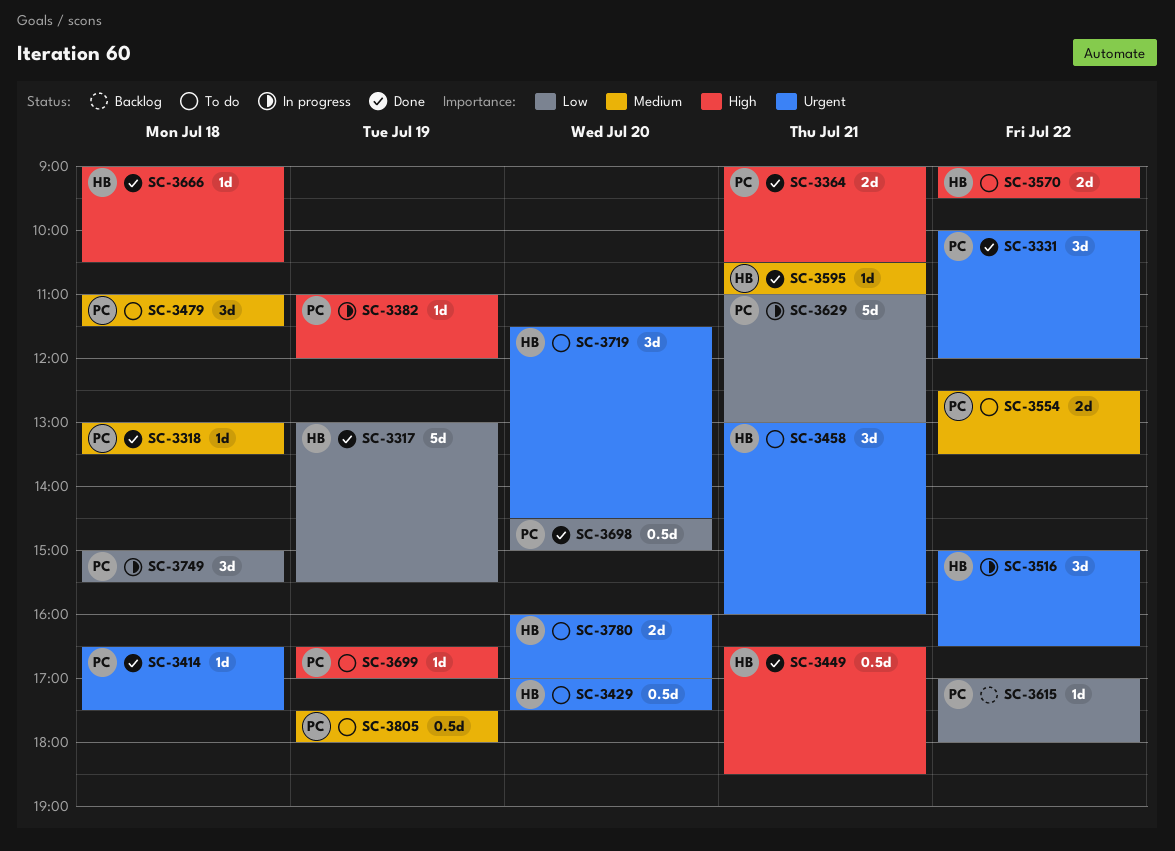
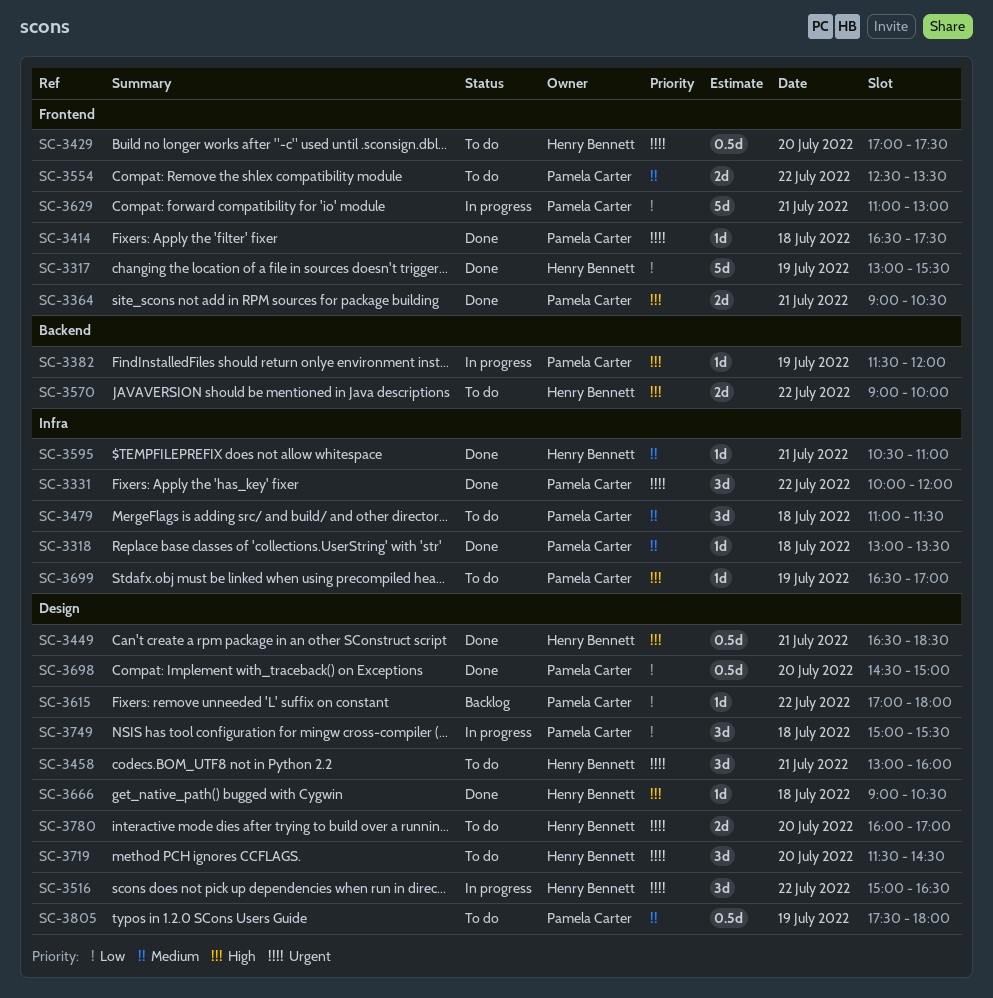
SC-3382, begins: 11:00 -> 11:30
SC-3570, ends: 09:30 -> 10:00

